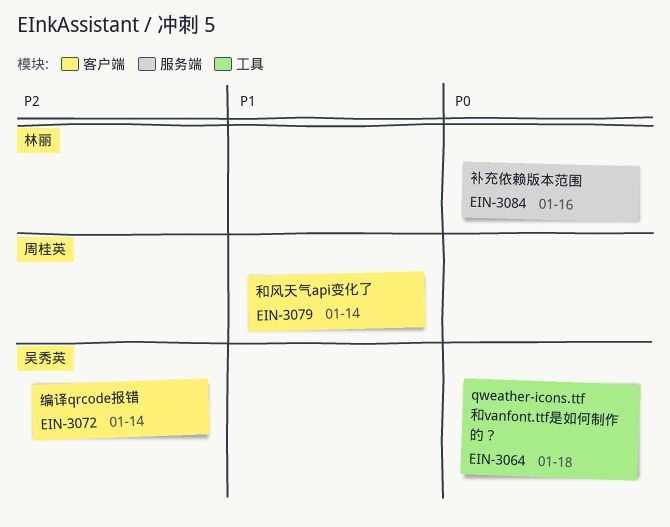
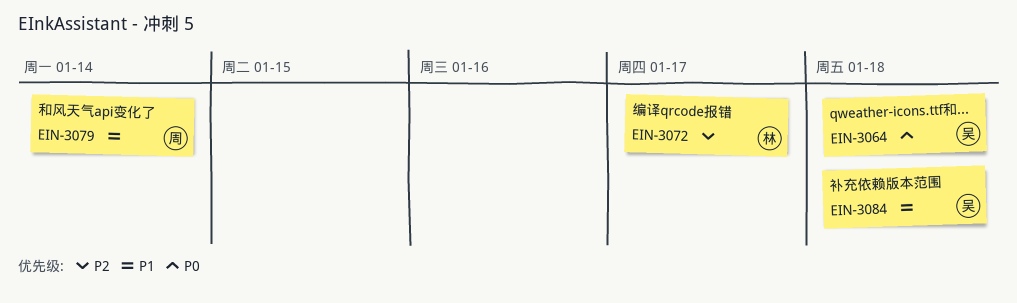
EIN-3072, owner: 吴秀英 -> 林丽
EIN-3072, due: Jan 14 -> Jan 17
EIN-3084, owner: 林丽 -> 吴秀英
EIN-3084, priority: P0 -> P1
EIN-3084, due: Jan 16 -> Jan 18

